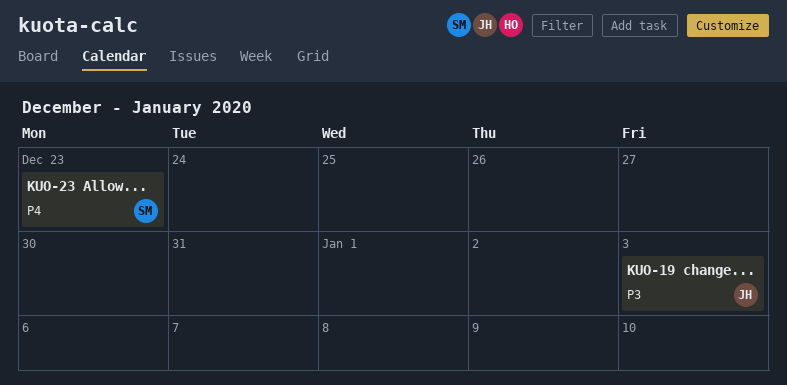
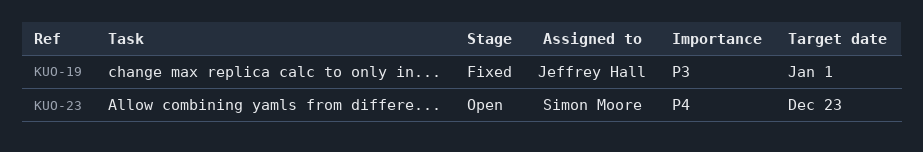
KUO-19, due: Jan 3 -> Jan 1

